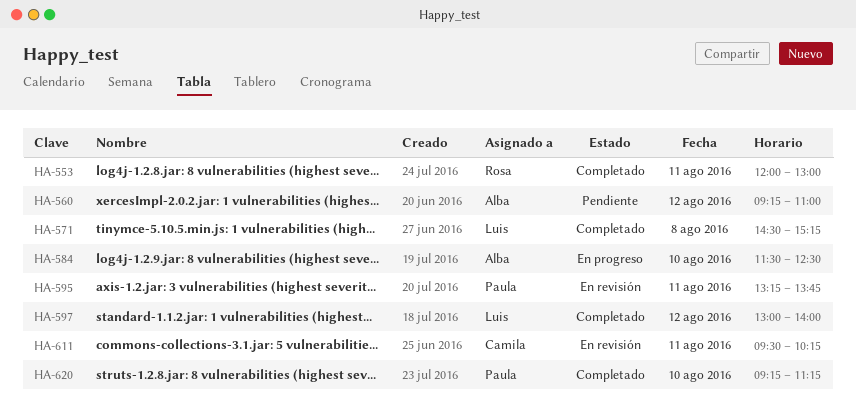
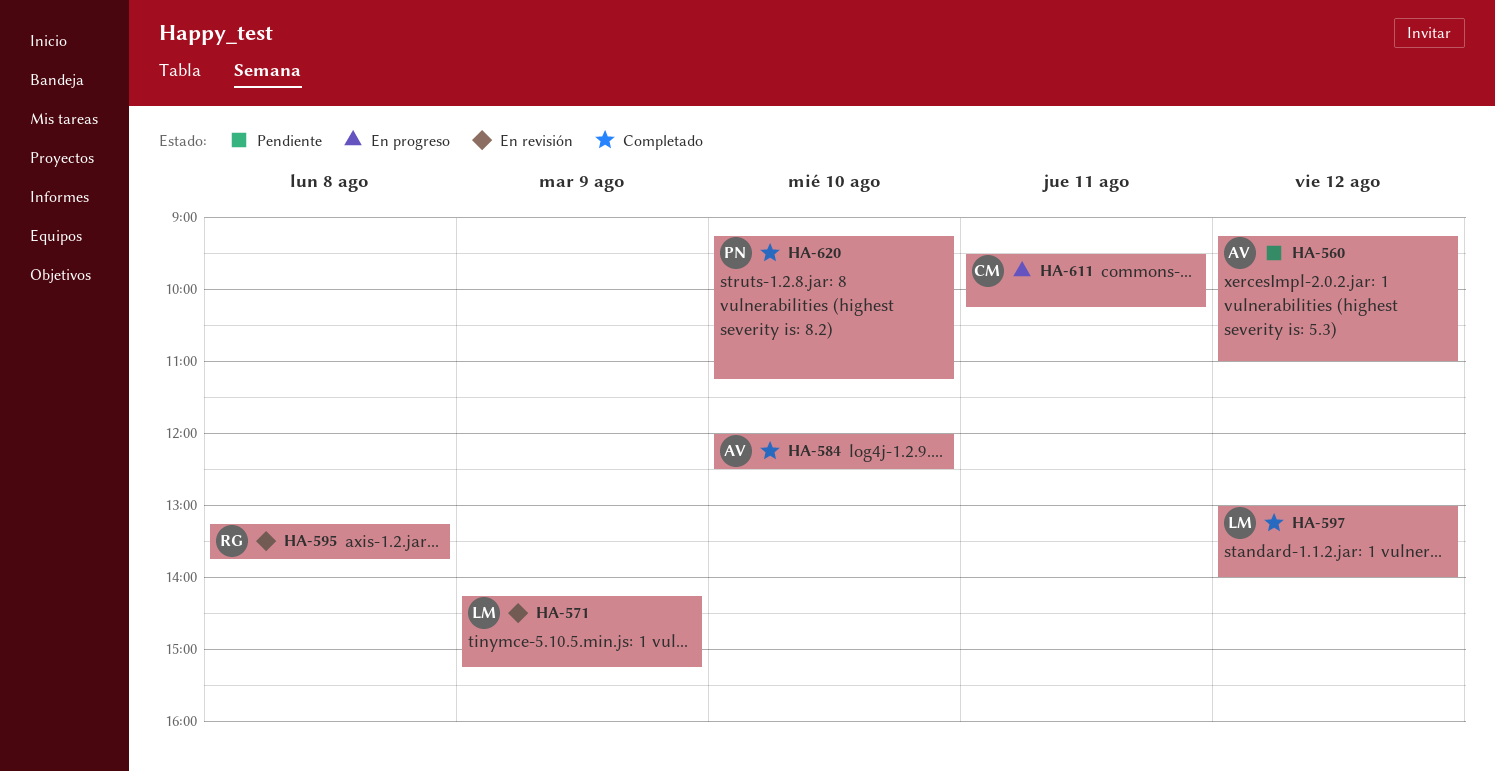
HA-553: present -> none
HA-571, status: Completado -> En revisión
HA-571, day: Aug 8 -> Aug 9
HA-571, begins: 14:30 -> 14:15
HA-584, status: En progreso -> Completado
HA-584, begins: 11:30 -> 12:00
HA-595, owner: Paula -> Rosa
HA-595, day: Aug 11 -> Aug 8
HA-611, status: En revisión -> En progreso

